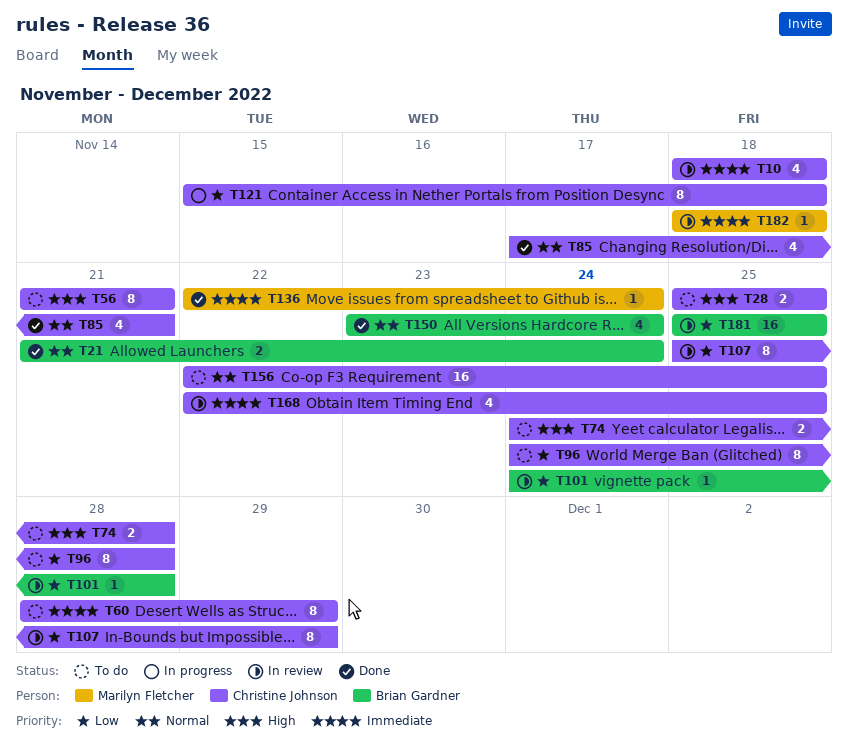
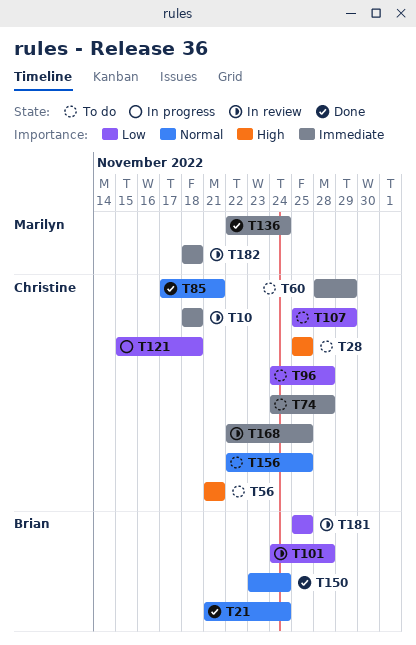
T74, priority: High -> Immediate
T107, status: In review -> To do

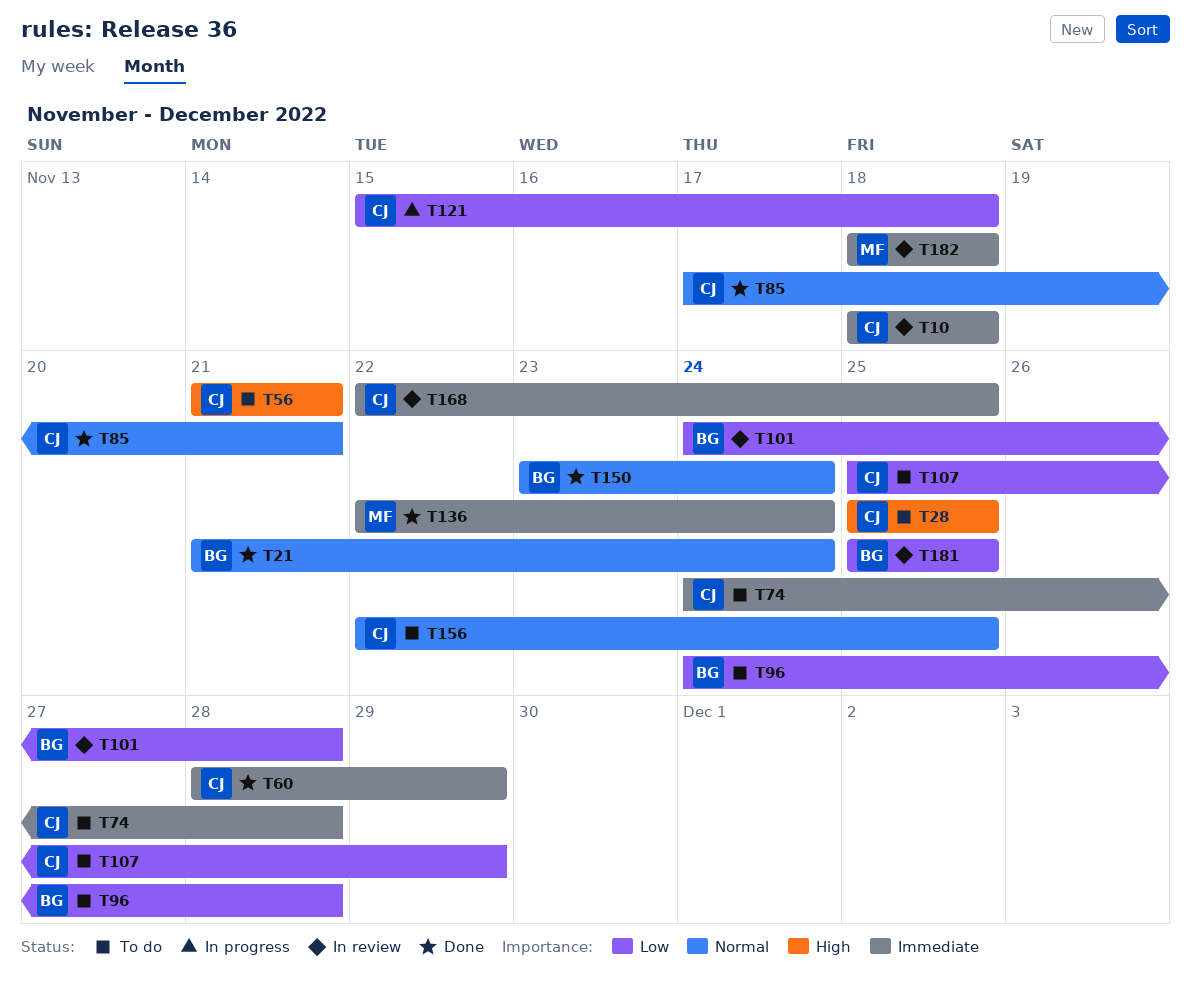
T60, status: To do -> Done
T96, owner: Christine -> Brian

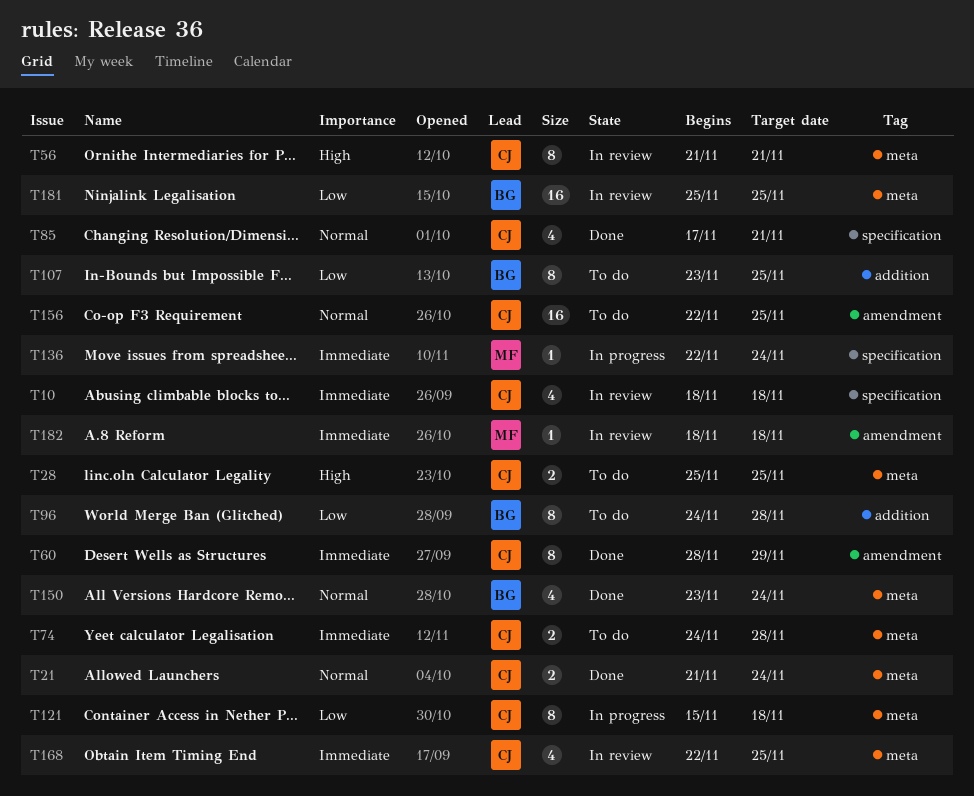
T21, owner: BG -> CJ
T56, status: To do -> In review
T101: present -> none
T107, owner: CJ -> BG
T107, start: Nov 25 -> Nov 23
T107, due: Nov 29 -> Nov 25
T136, status: Done -> In progress

